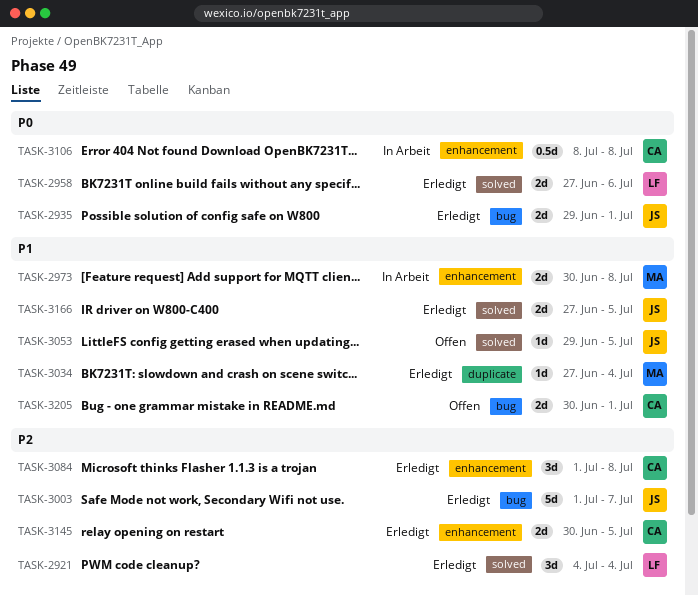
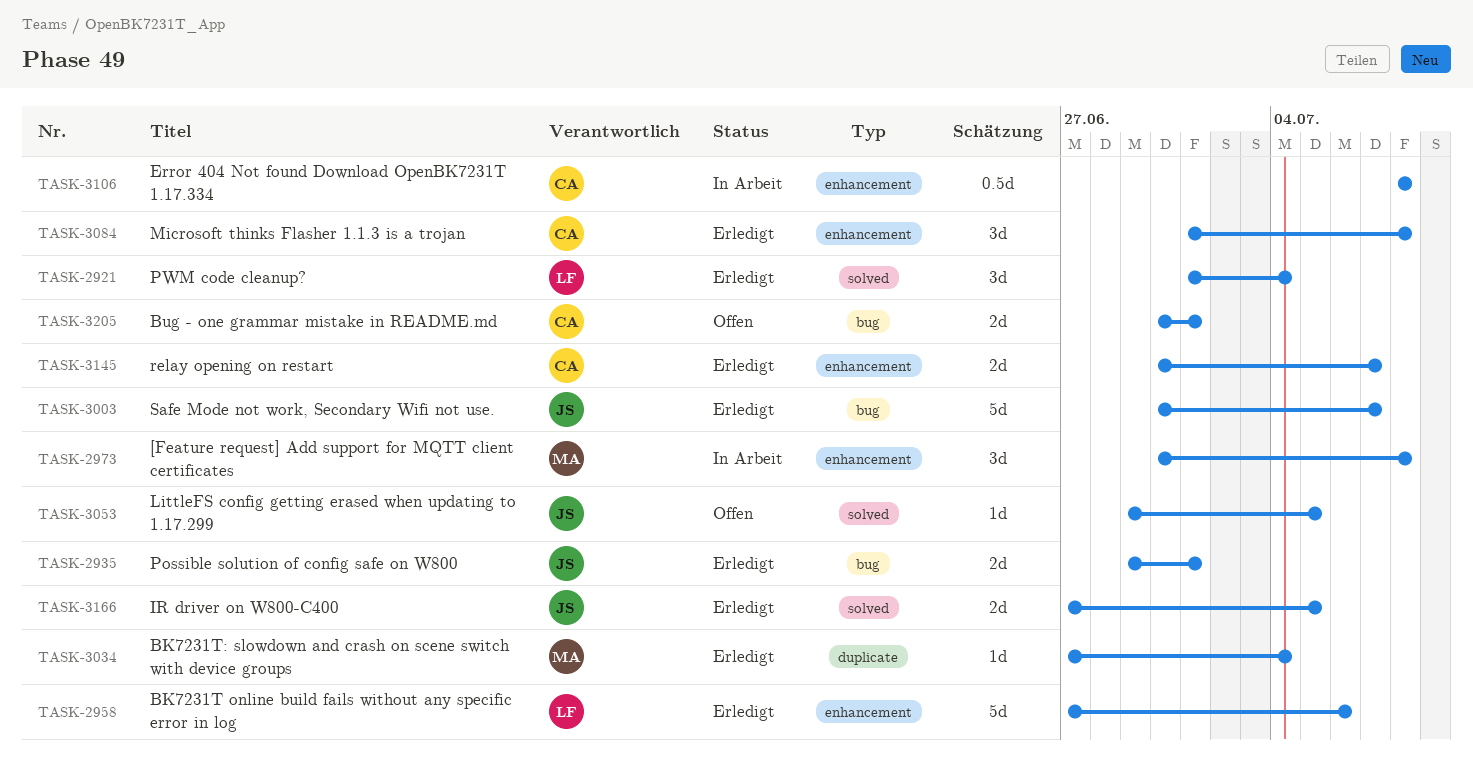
TASK-2921, start: Jul 4 -> Jul 1
TASK-2958, label: solved -> enhancement
TASK-2958, estimate: 2d -> 5d
TASK-2973, estimate: 2d -> 3d
TASK-3003, start: Jul 1 -> Jun 30
TASK-3145, due: Jul 5 -> Jul 7

